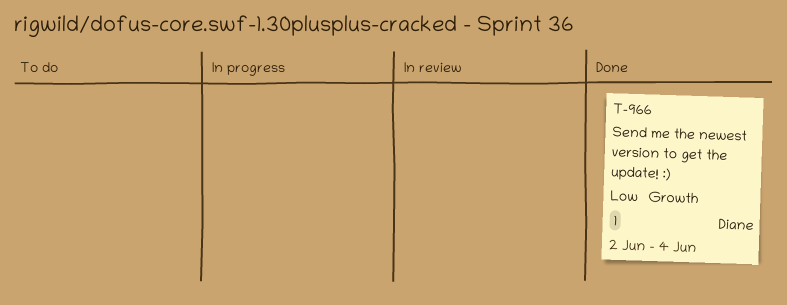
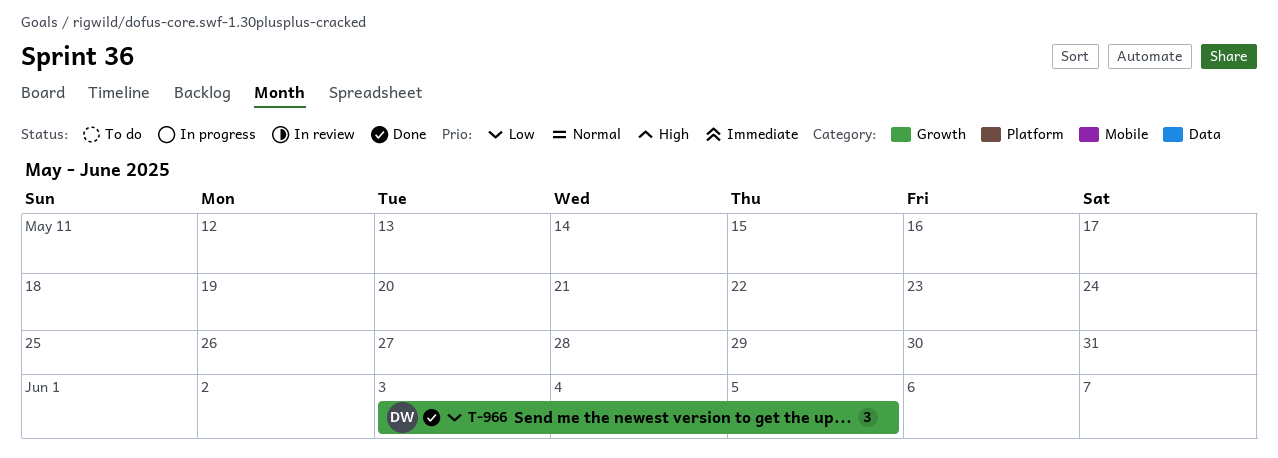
T-966, estimate: 1 -> 3
T-966, start: Jun 2 -> Jun 3
T-966, due: Jun 4 -> Jun 5

